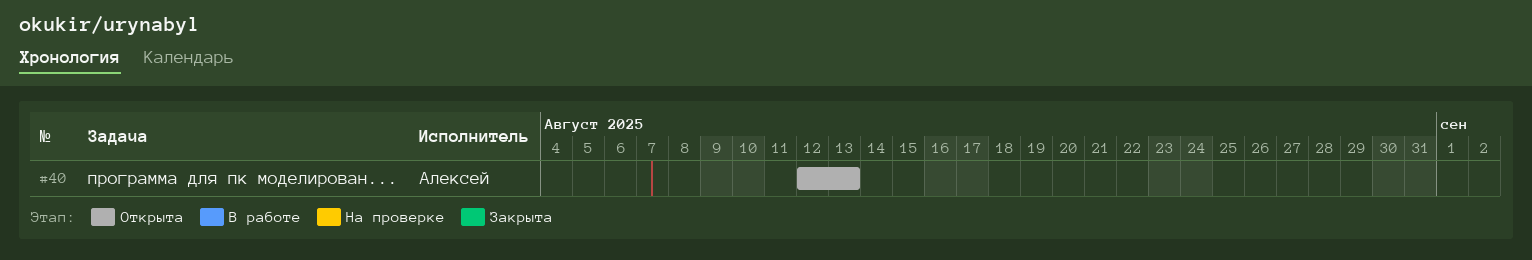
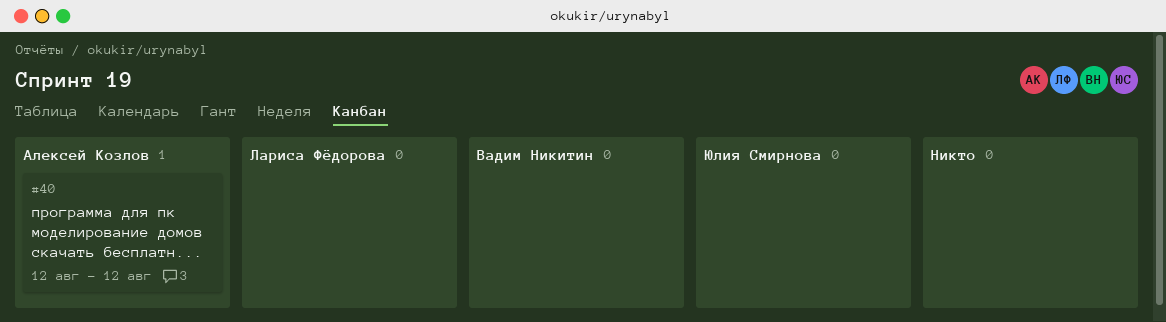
#40, due: Aug 13 -> Aug 12

